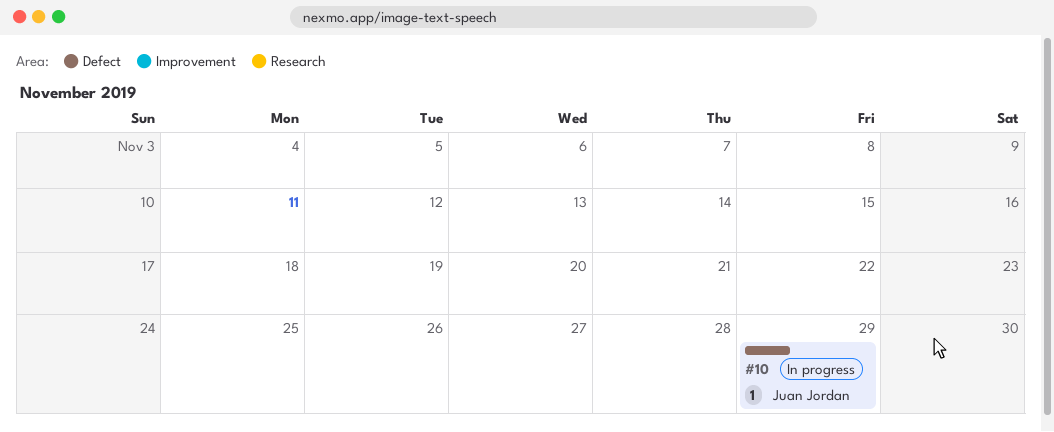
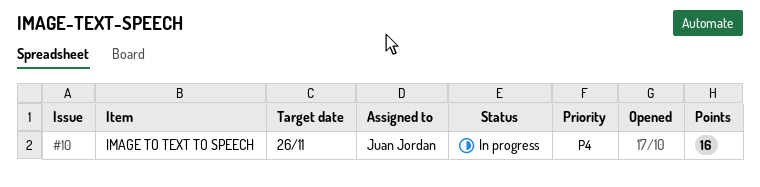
#10, estimate: 1 -> 16
#10, due: Nov 29 -> Nov 26

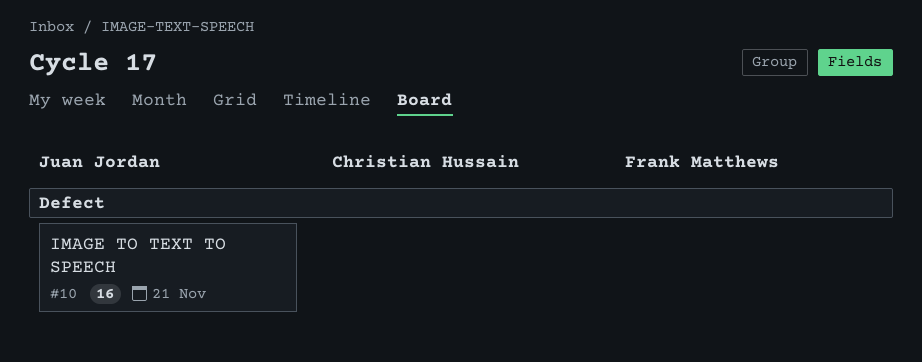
#10, due: Nov 26 -> Nov 21

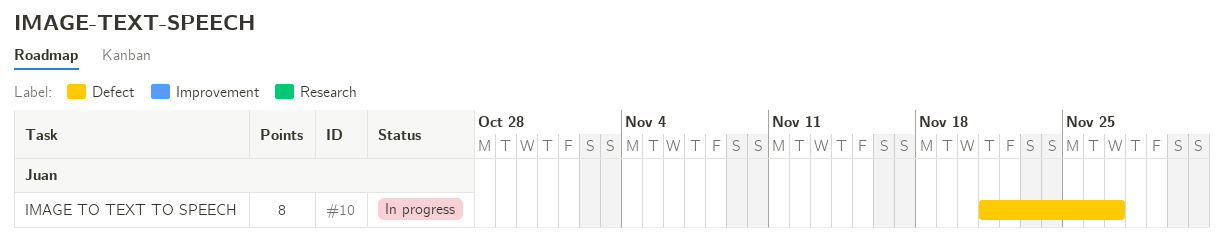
#10, estimate: 16 -> 8
#10, due: Nov 21 -> Nov 27

